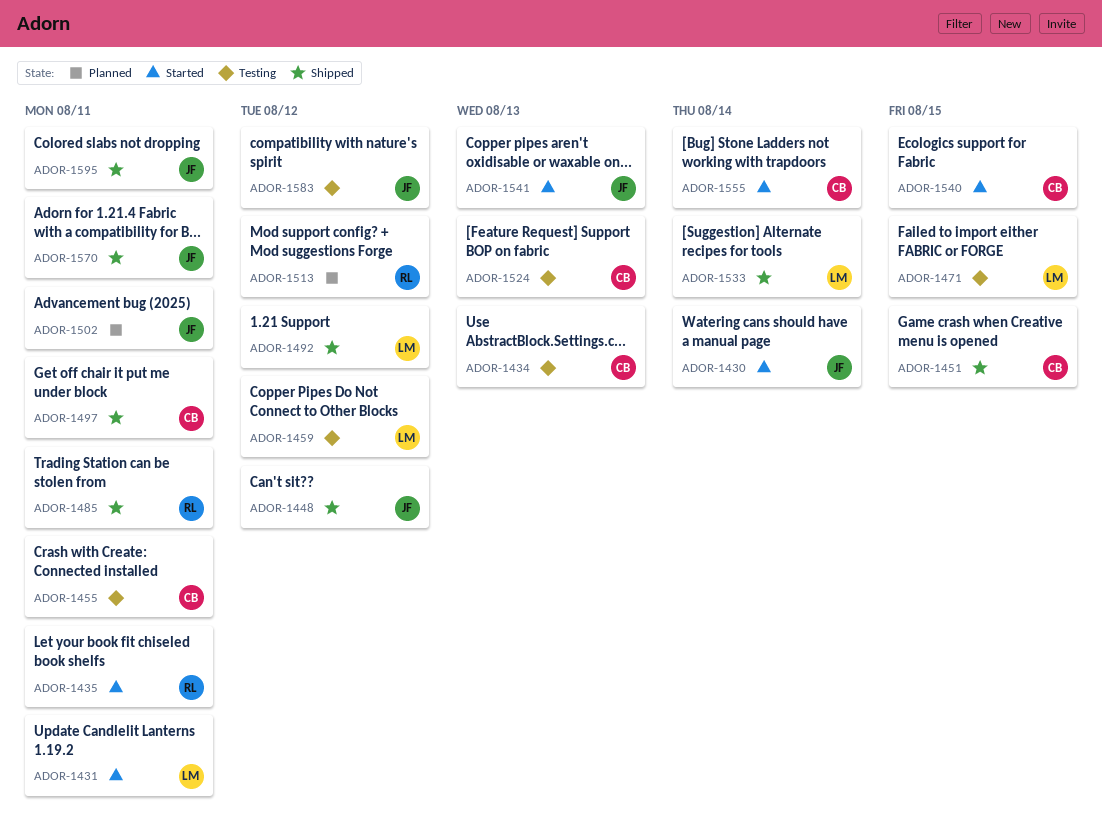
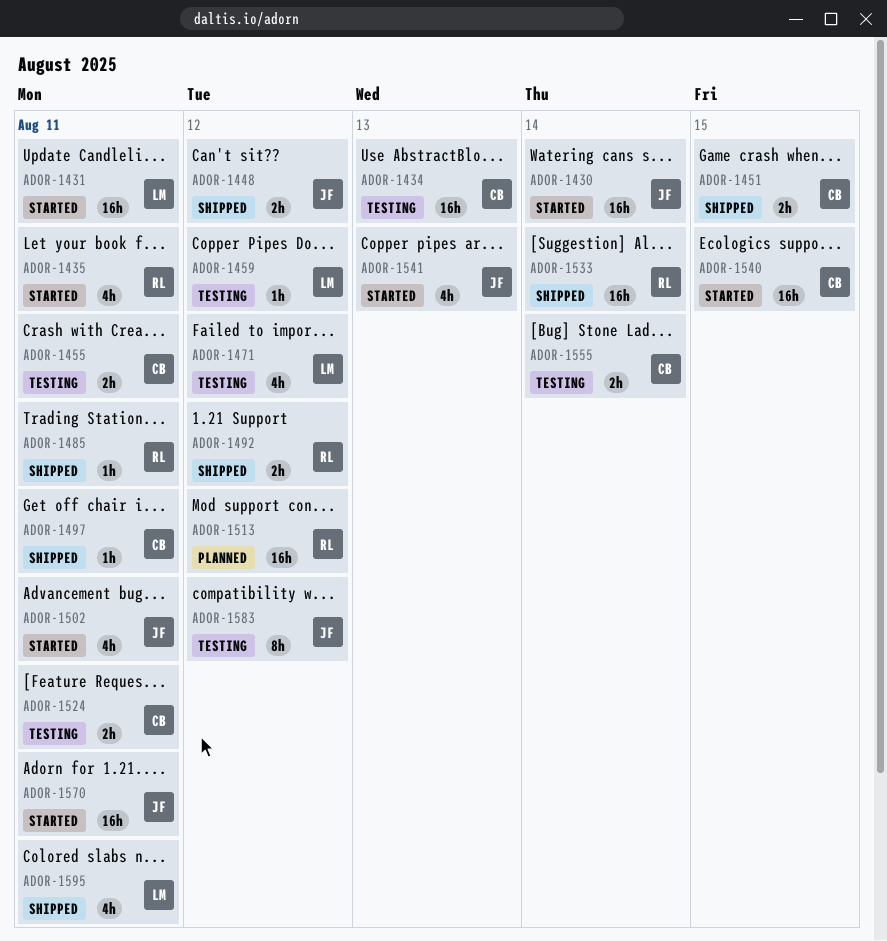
ADOR-1471, due: Aug 15 -> Aug 12
ADOR-1492, owner: LM -> RL
ADOR-1502, status: Planned -> Started
ADOR-1524, due: Aug 13 -> Aug 11
ADOR-1533, owner: LM -> RL
ADOR-1555, status: Started -> Testing
ADOR-1570, status: Shipped -> Started
ADOR-1595, owner: JF -> LM

